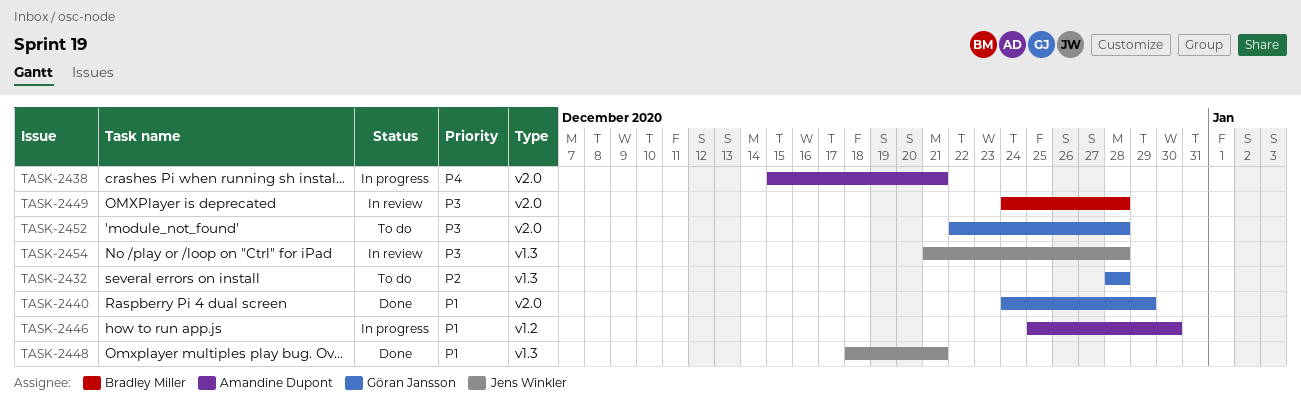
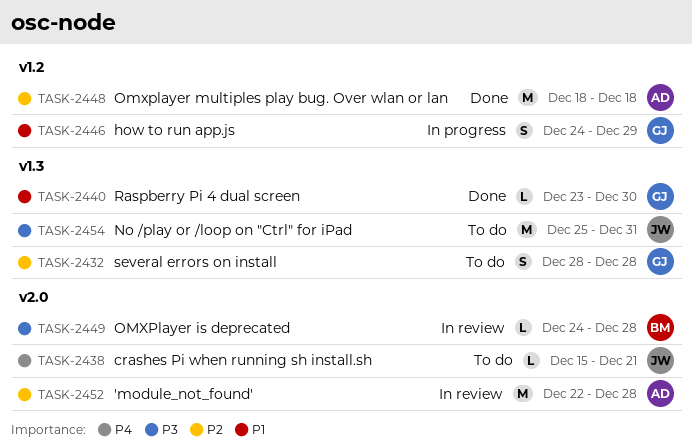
TASK-2438, status: In progress -> To do
TASK-2438, owner: Amandine Dupont -> Jens Winkler
TASK-2440, label: v2.0 -> v1.3
TASK-2440, start: Dec 24 -> Dec 23
TASK-2440, due: Dec 29 -> Dec 30
TASK-2446, owner: Amandine Dupont -> Göran Jansson
TASK-2446, start: Dec 25 -> Dec 24
TASK-2446, due: Dec 30 -> Dec 29
TASK-2448, owner: Jens Winkler -> Amandine Dupont
TASK-2448, priority: P1 -> P2
TASK-2448, label: v1.3 -> v1.2
TASK-2448, due: Dec 21 -> Dec 18
TASK-2452, status: To do -> In review
TASK-2452, owner: Göran Jansson -> Amandine Dupont
TASK-2452, priority: P3 -> P2
TASK-2454, status: In review -> To do
TASK-2454, start: Dec 21 -> Dec 25
TASK-2454, due: Dec 28 -> Dec 31

